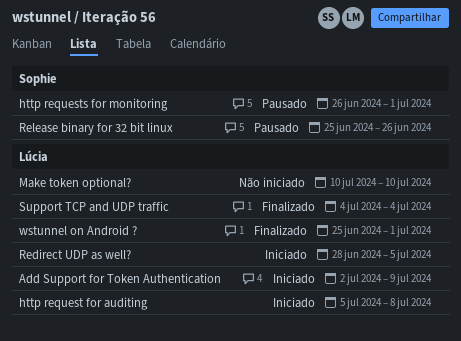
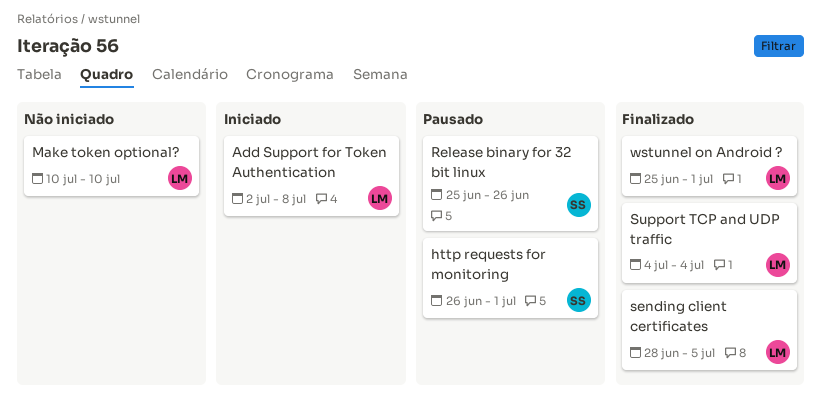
Add Support for Token Authentication, due: Jul 9 -> Jul 8
http request for auditing: present -> none
Redirect UDP as well?: present -> none
sending client certificates: none -> present

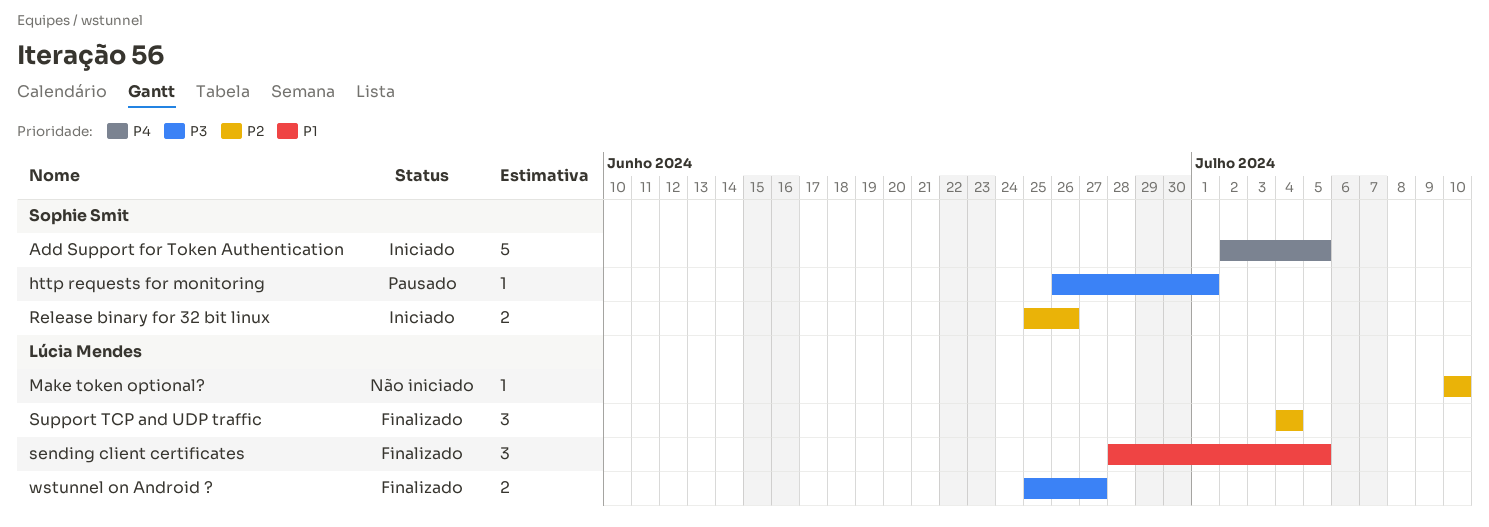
Add Support for Token Authentication, owner: Lúcia Mendes -> Sophie Smit
Add Support for Token Authentication, due: Jul 8 -> Jul 5
Release binary for 32 bit linux, status: Pausado -> Iniciado
wstunnel on Android ?, due: Jul 1 -> Jun 27

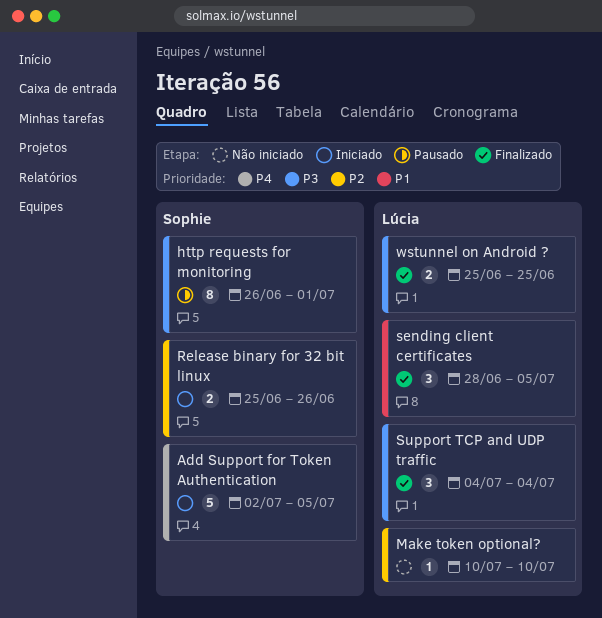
http requests for monitoring, estimate: 1 -> 8
Support TCP and UDP traffic, priority: P2 -> P3
wstunnel on Android ?, due: Jun 27 -> Jun 25

